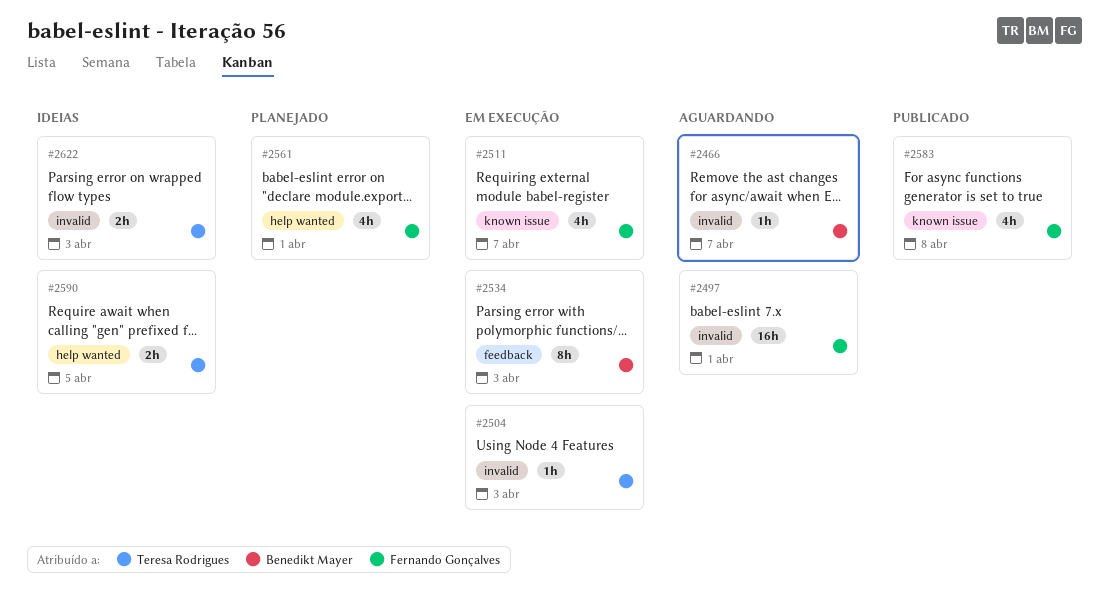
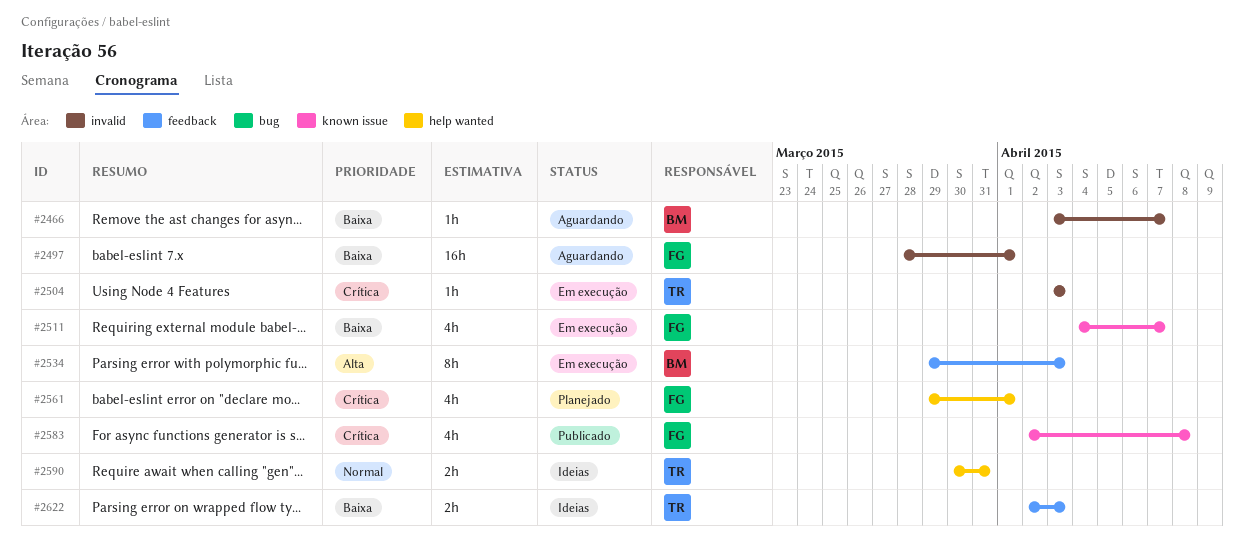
#2590, due: Apr 5 -> Mar 31
#2622, label: invalid -> feedback

